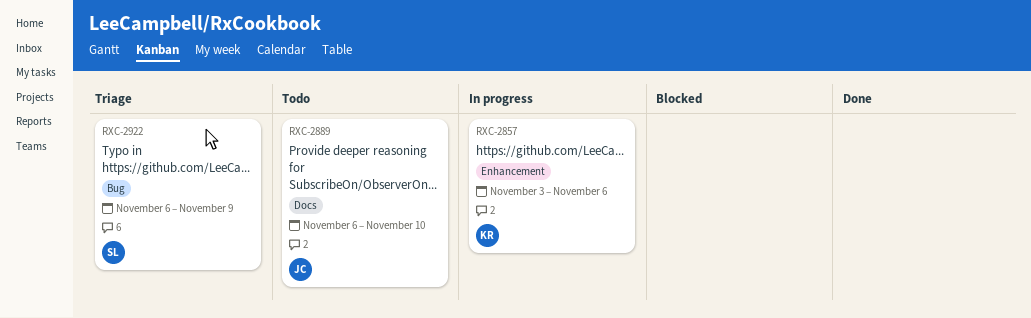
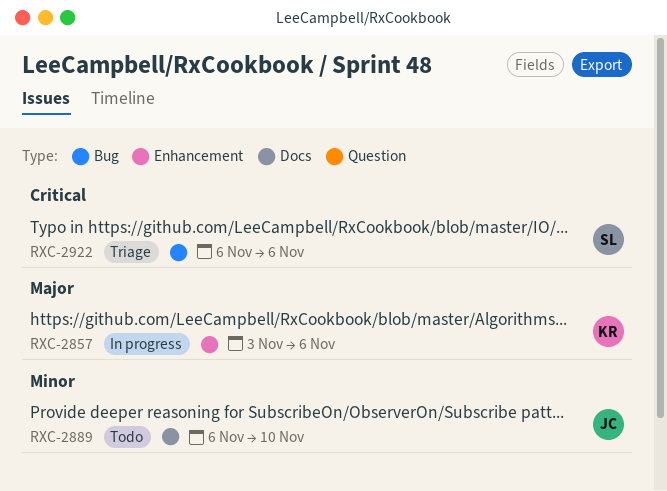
RXC-2922, due: Nov 9 -> Nov 6

